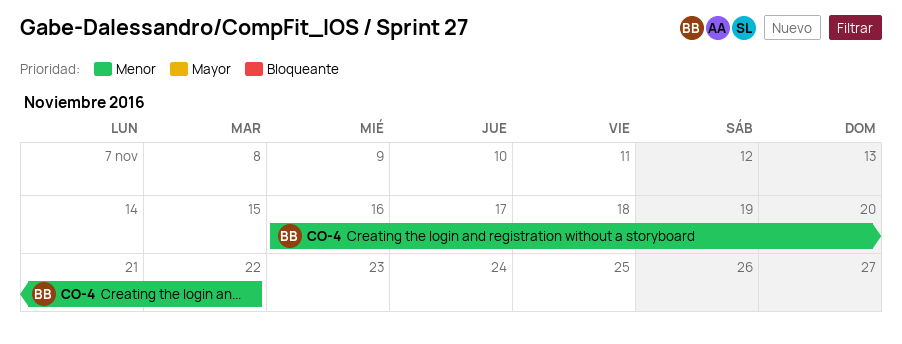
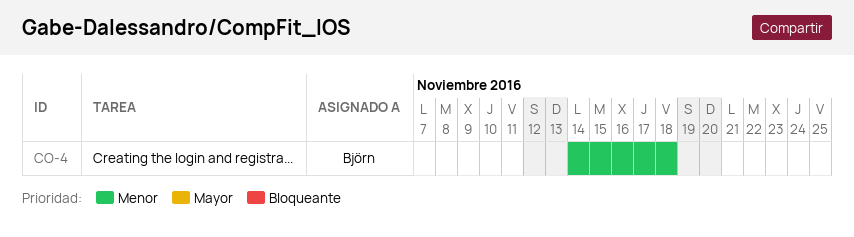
CO-4, start: Nov 16 -> Nov 14
CO-4, due: Nov 22 -> Nov 18

